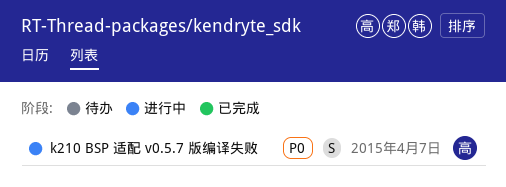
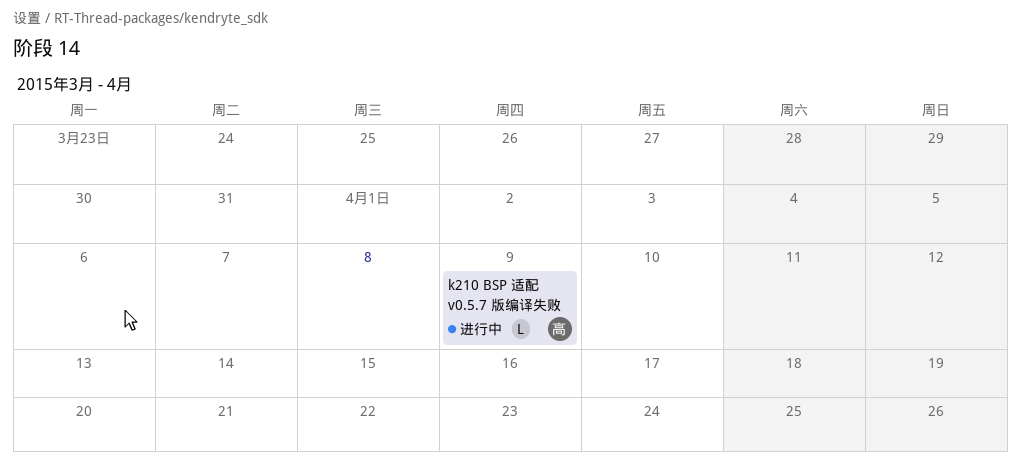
k210 BSP 适配 v0.5.7 版编译失败, estimate: S -> L
k210 BSP 适配 v0.5.7 版编译失败, due: Apr 7 -> Apr 9

